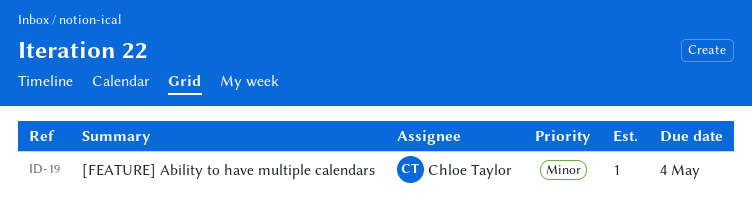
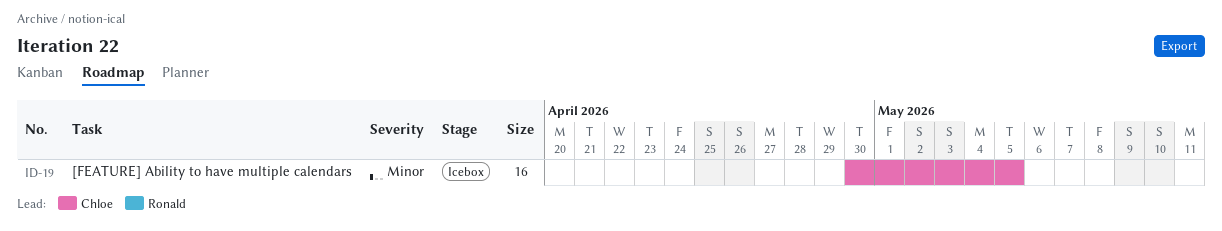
ID-19, estimate: 1 -> 16
ID-19, due: May 4 -> May 5

